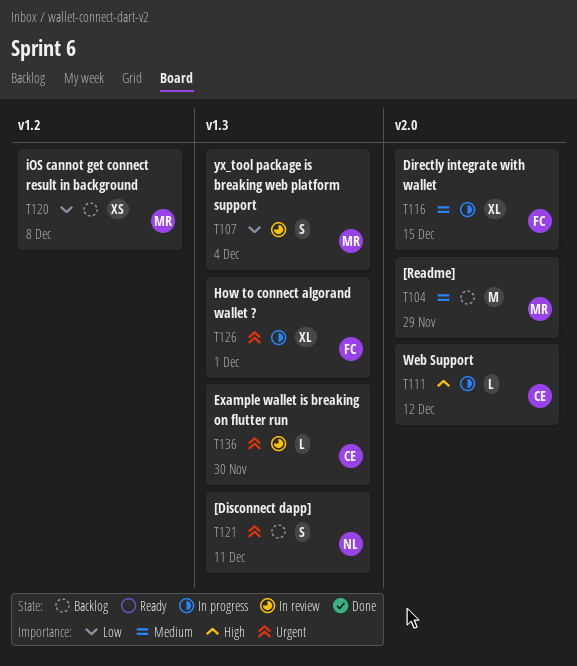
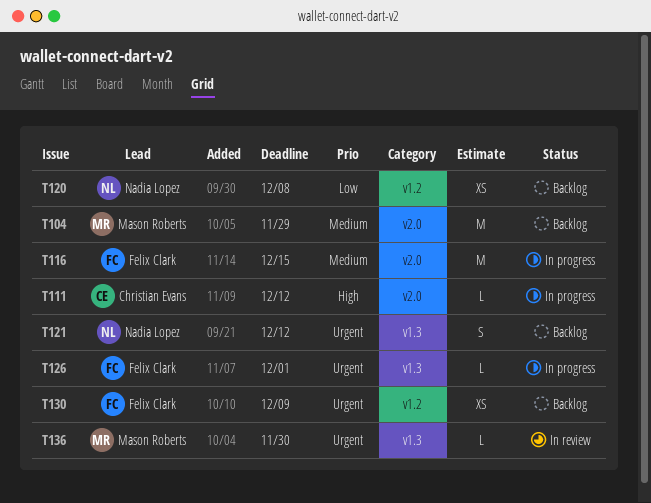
T107: present -> none
T116, estimate: XL -> M
T120, owner: Mason Roberts -> Nadia Lopez
T121, due: Dec 11 -> Dec 12
T126, estimate: XL -> L
T130: none -> present
T136, owner: Christian Evans -> Mason Roberts

